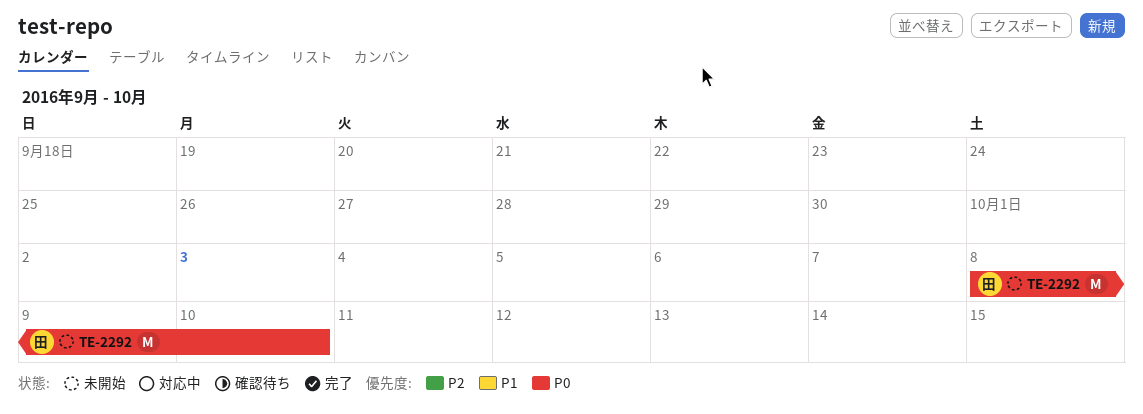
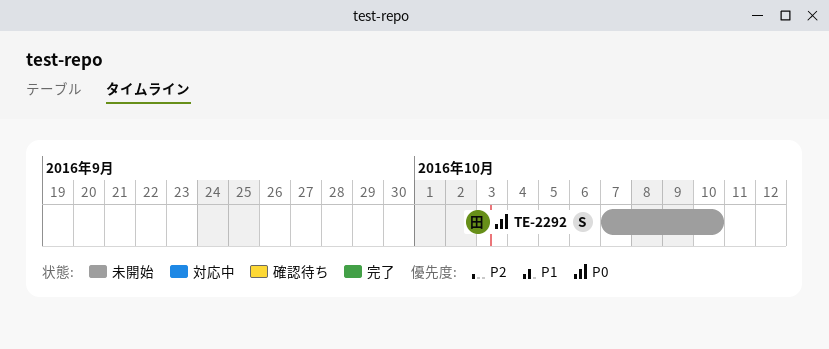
TE-2292, estimate: M -> S
TE-2292, start: Oct 8 -> Oct 7

